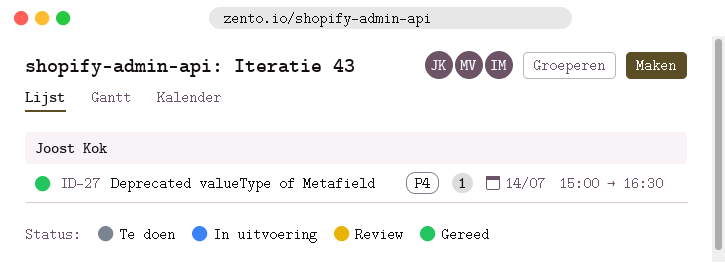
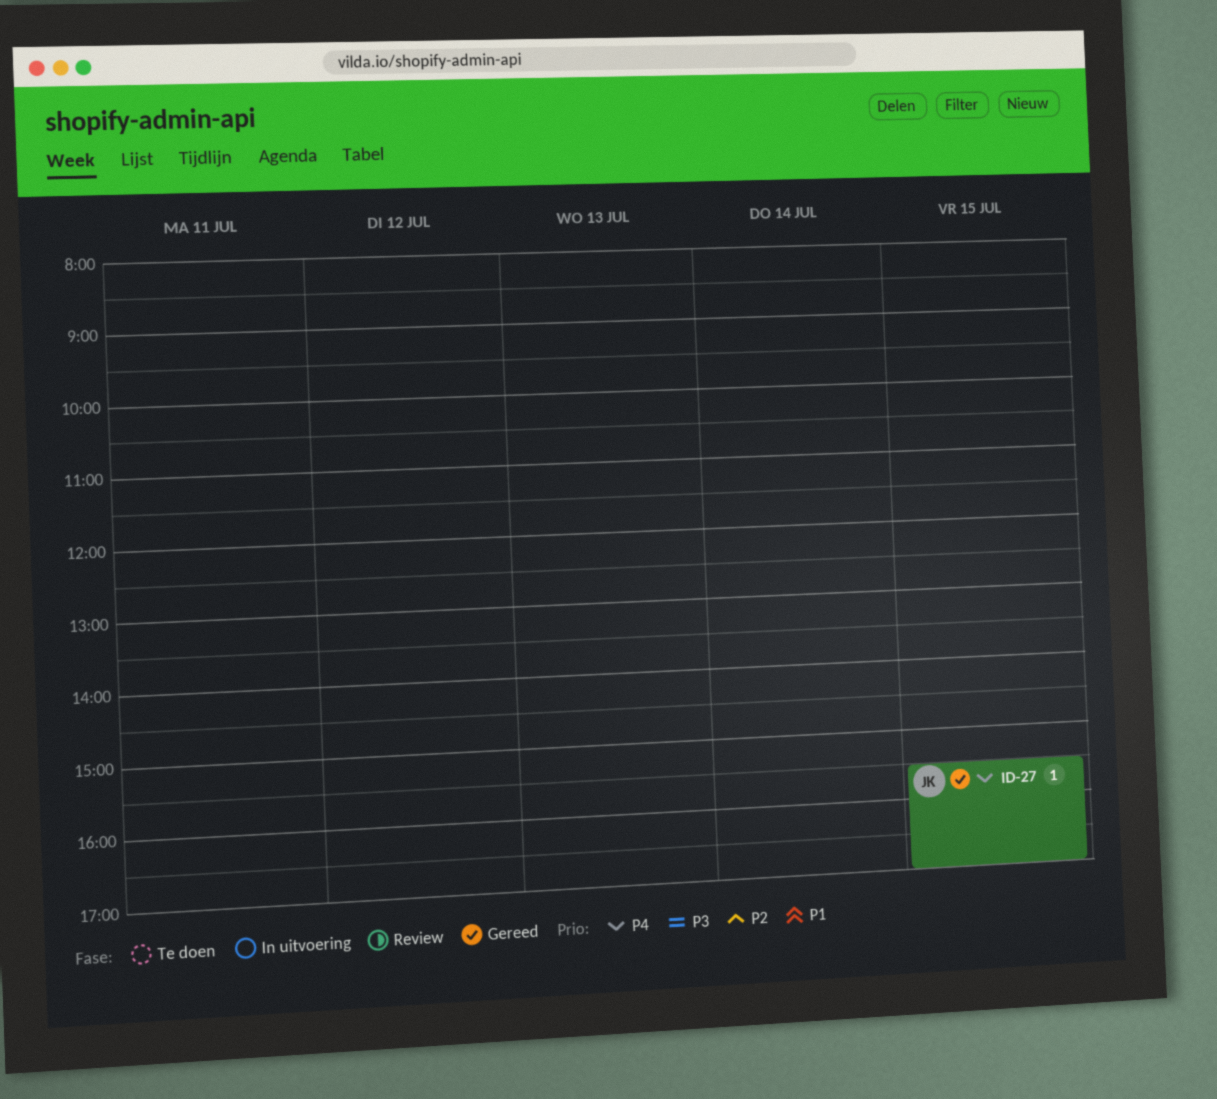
ID-27, day: Jul 14 -> Jul 15
ID-27, begins: 15:00 -> 15:30
ID-27, ends: 16:30 -> 17:00

